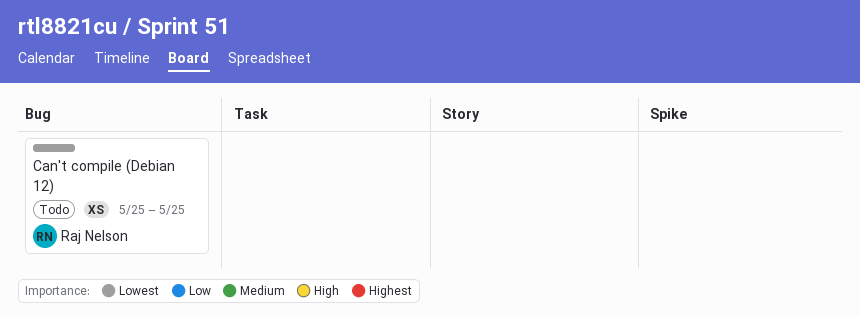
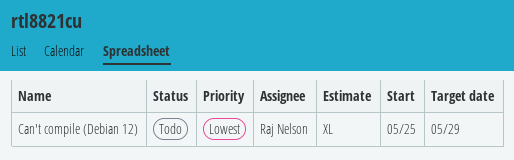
Can't compile (Debian 12), estimate: XS -> XL
Can't compile (Debian 12), due: May 25 -> May 29

